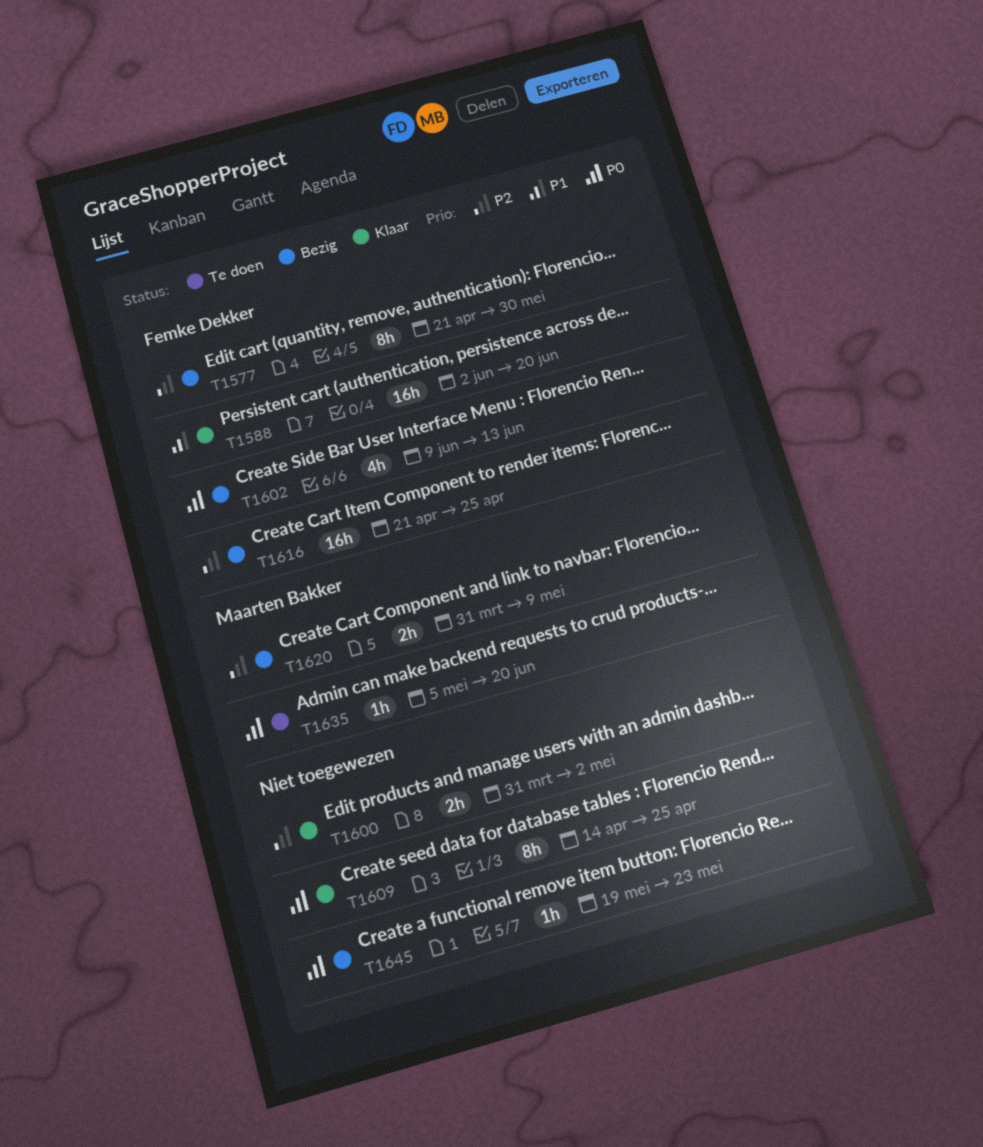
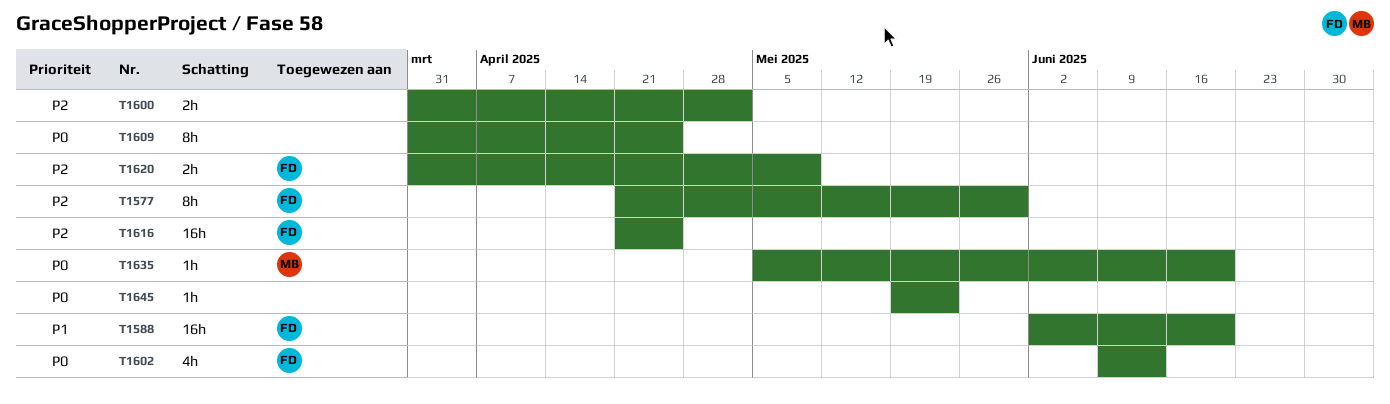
T1609, start: Apr 14 -> Mar 31
T1620, owner: Maarten Bakker -> Femke Dekker

